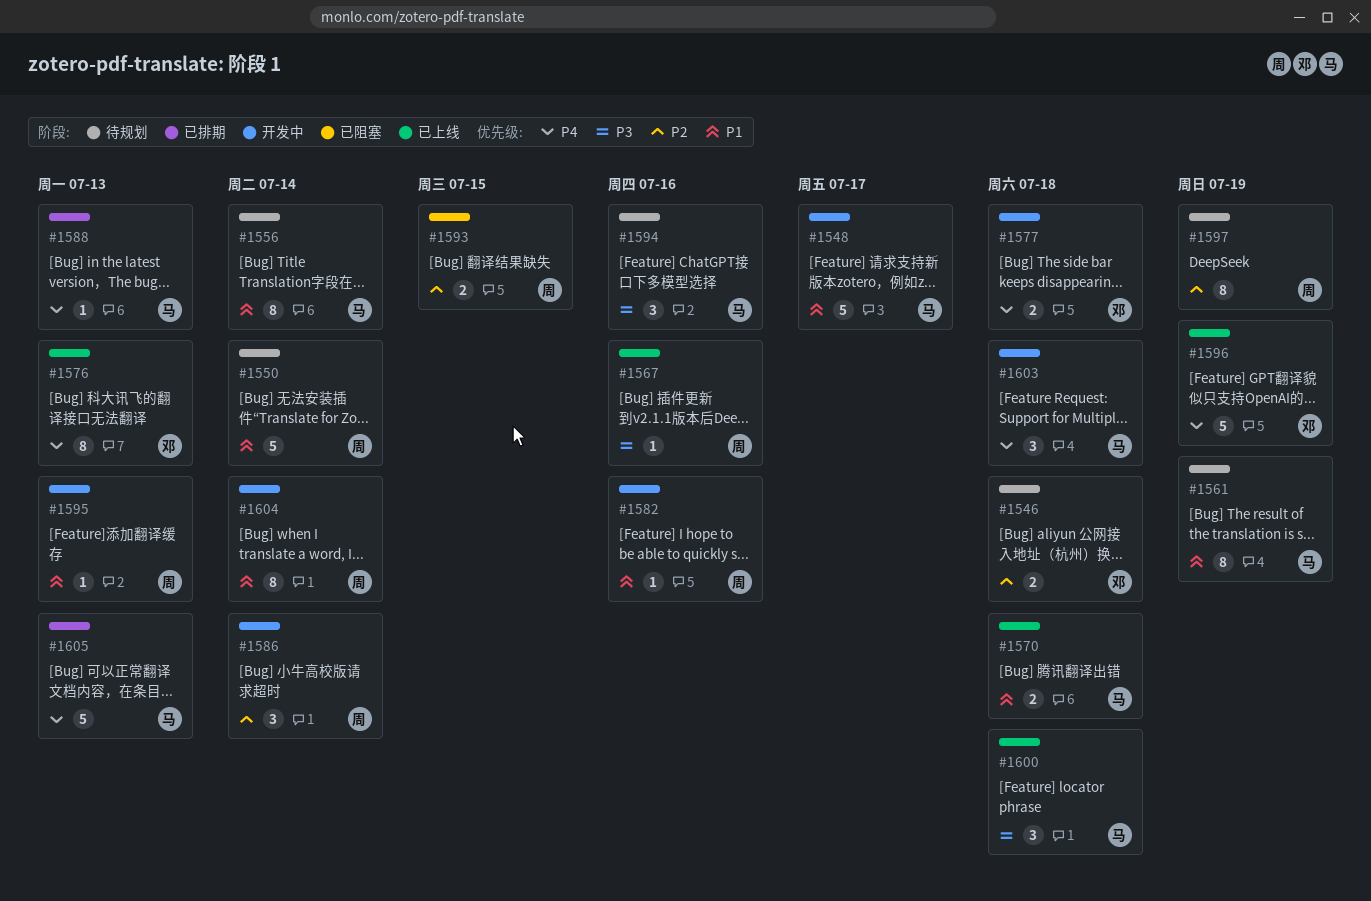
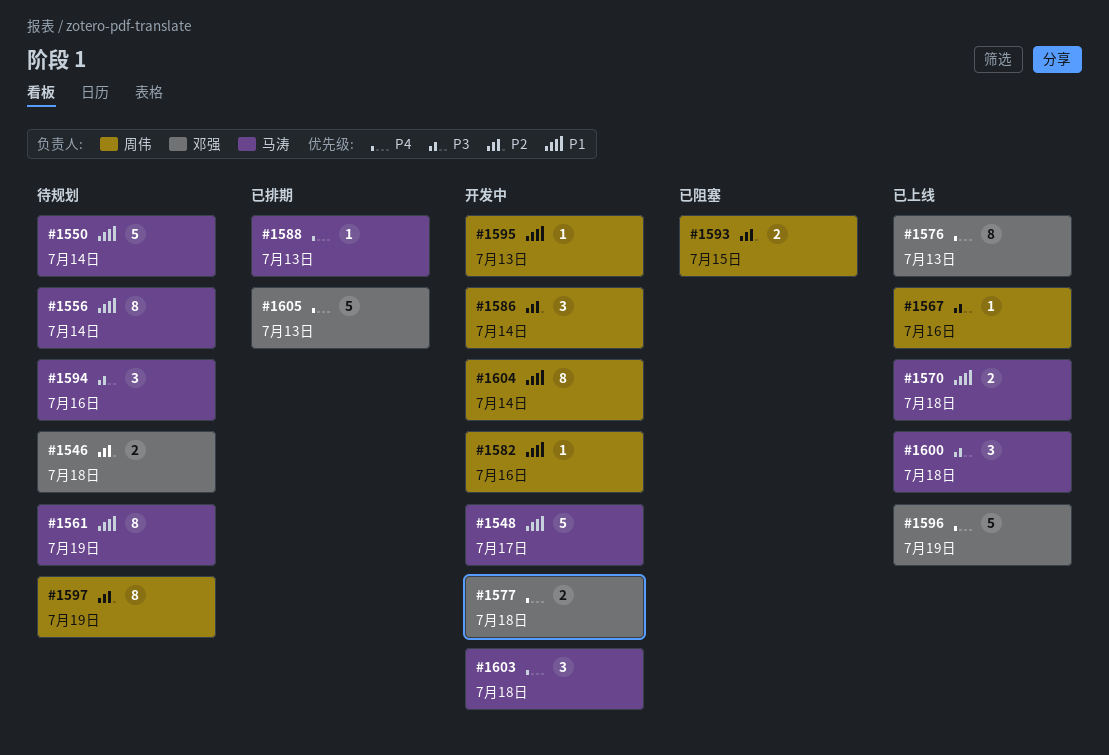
#1550, owner: 周伟 -> 马涛
#1605, owner: 马涛 -> 邓强

